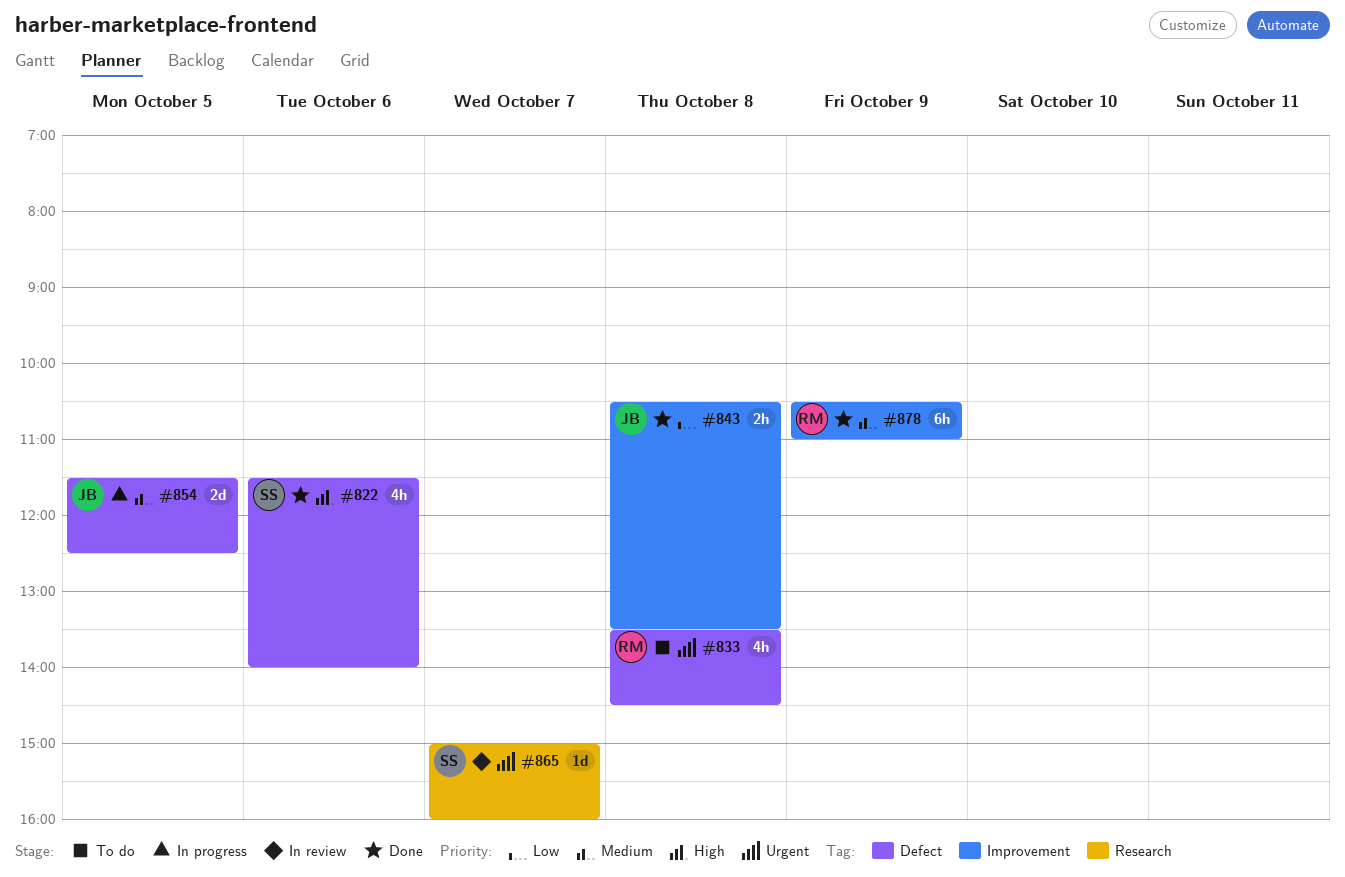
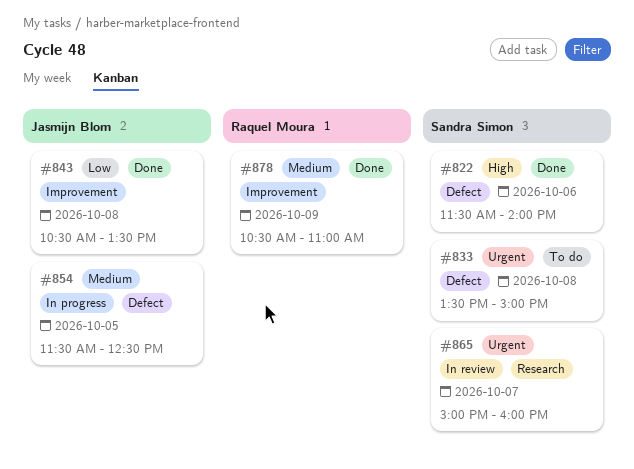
#833, owner: Raquel Moura -> Sandra Simon
#833, ends: 14:30 -> 15:00

